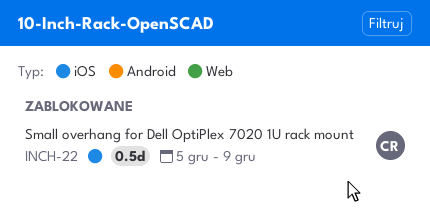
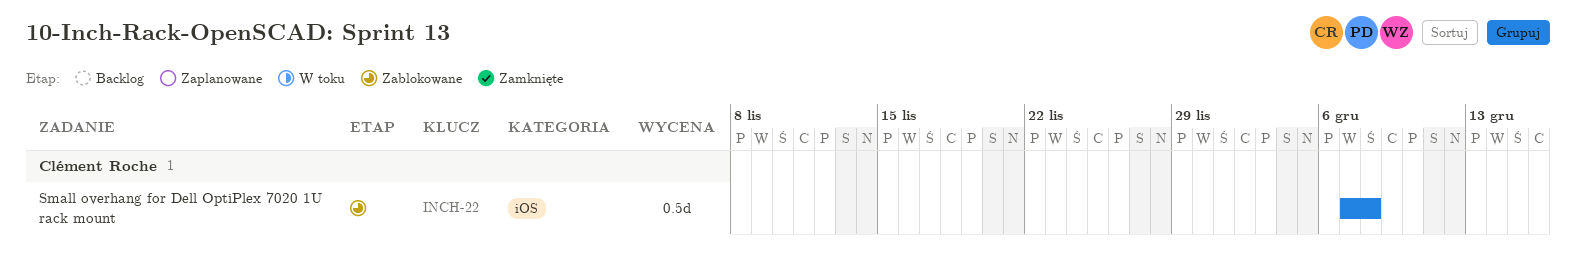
INCH-22, start: Dec 5 -> Dec 7
INCH-22, due: Dec 9 -> Dec 8

